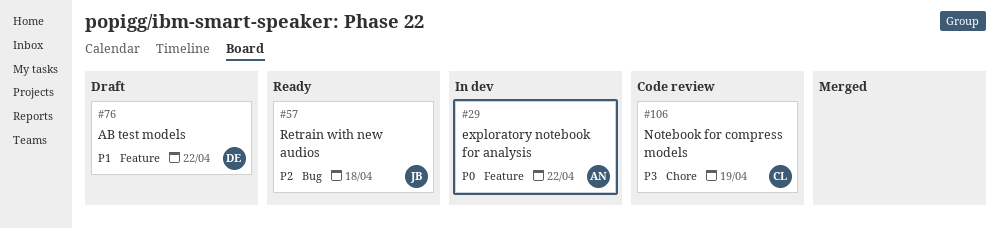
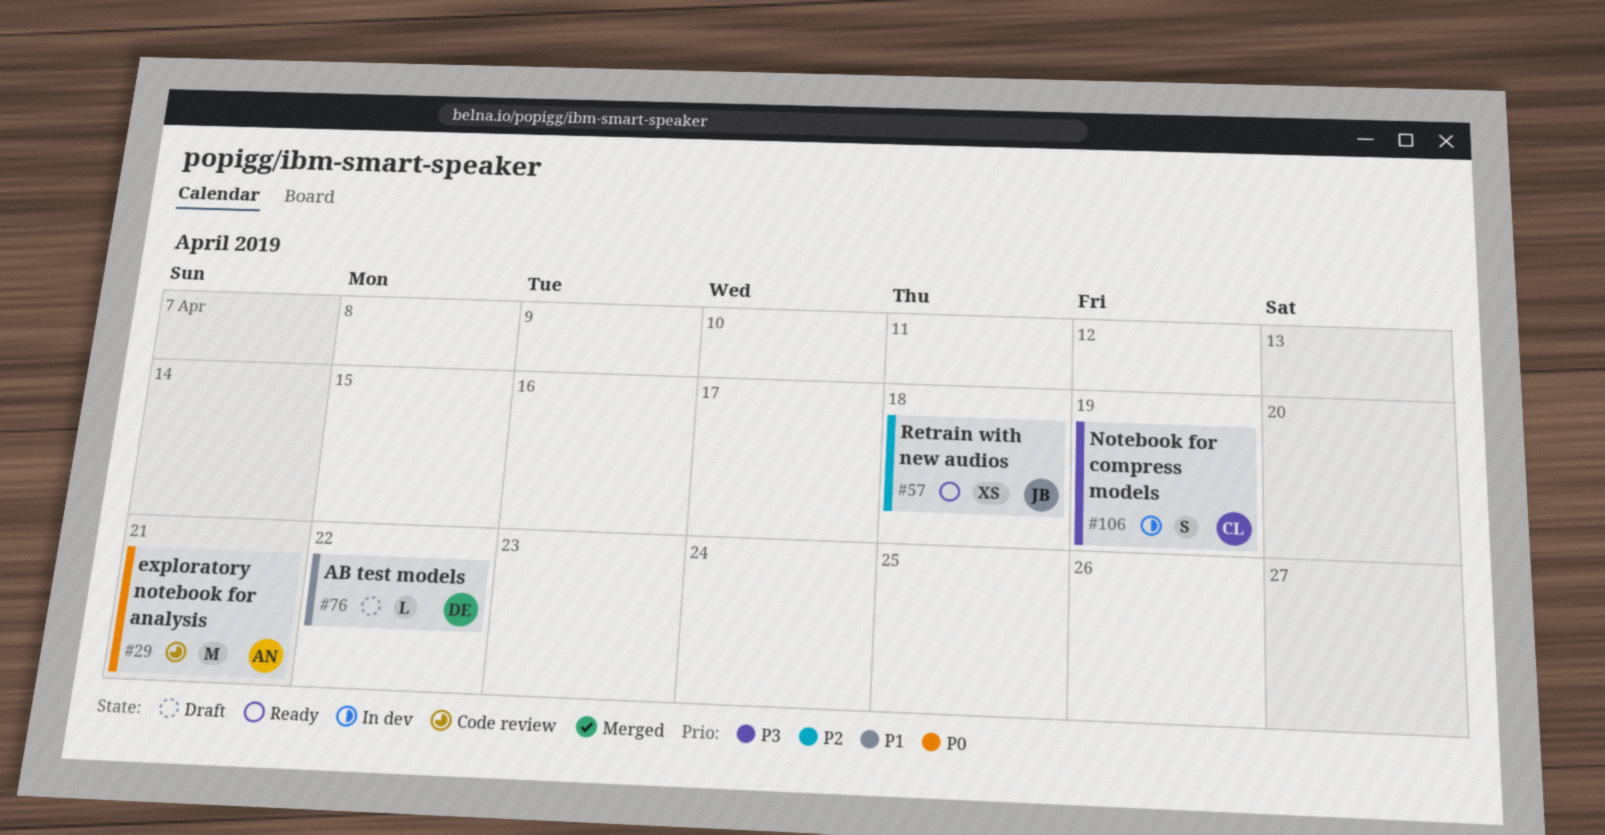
#29, status: In dev -> Code review
#29, due: Apr 22 -> Apr 21
#106, status: Code review -> In dev

